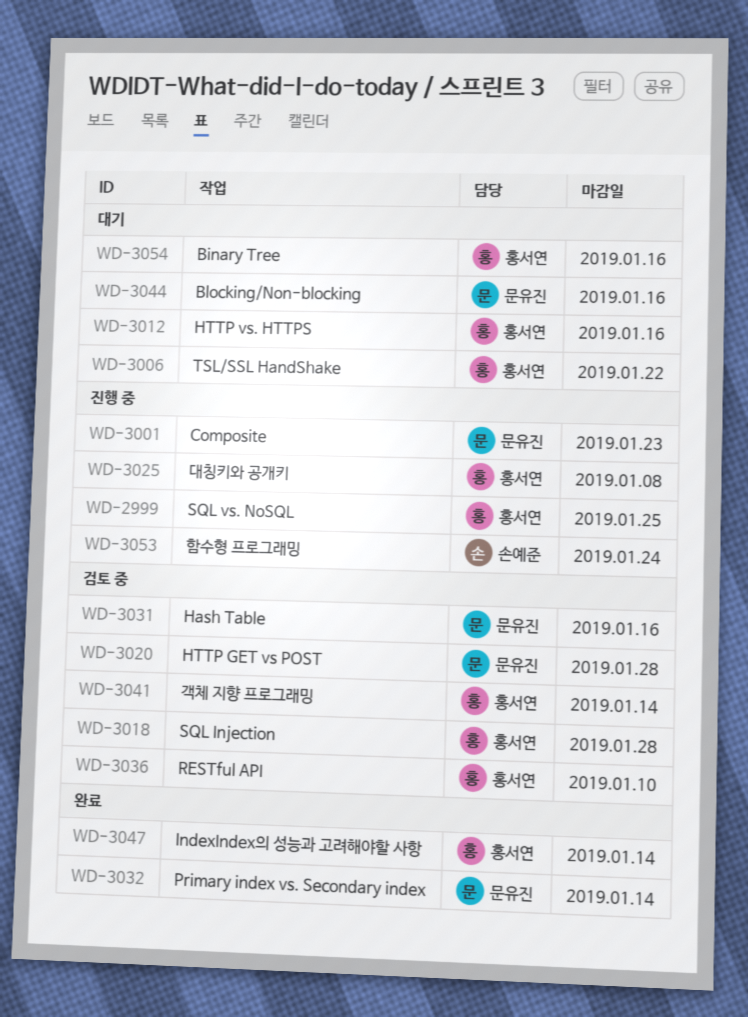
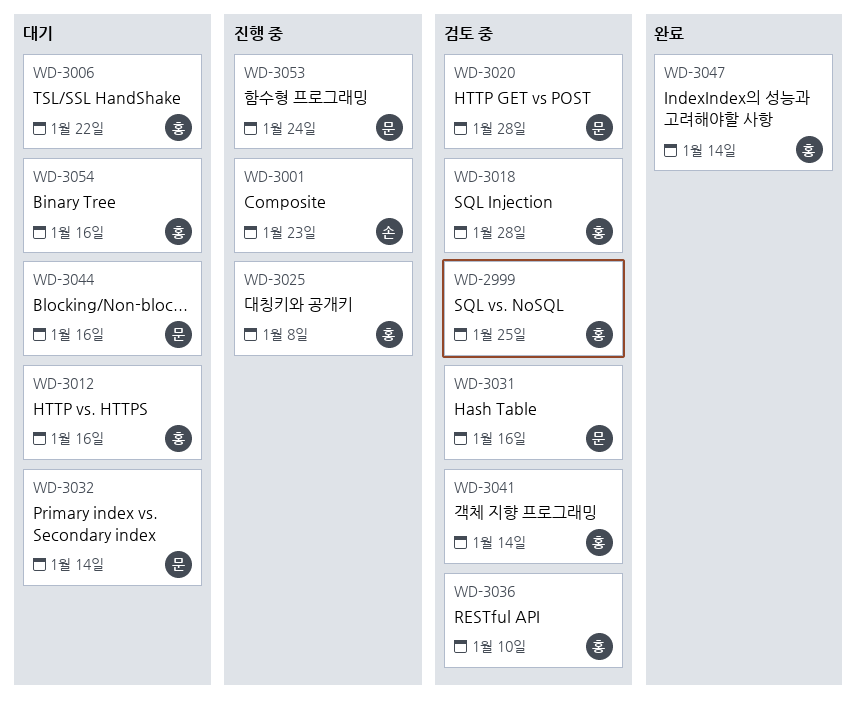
WD-2999, status: 진행 중 -> 검토 중
WD-3001, owner: 문유진 -> 손예준
WD-3032, status: 완료 -> 대기
WD-3053, owner: 손예준 -> 문유진

